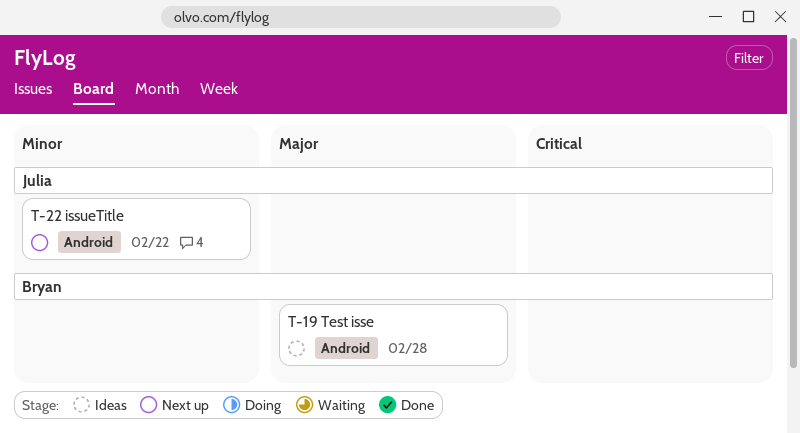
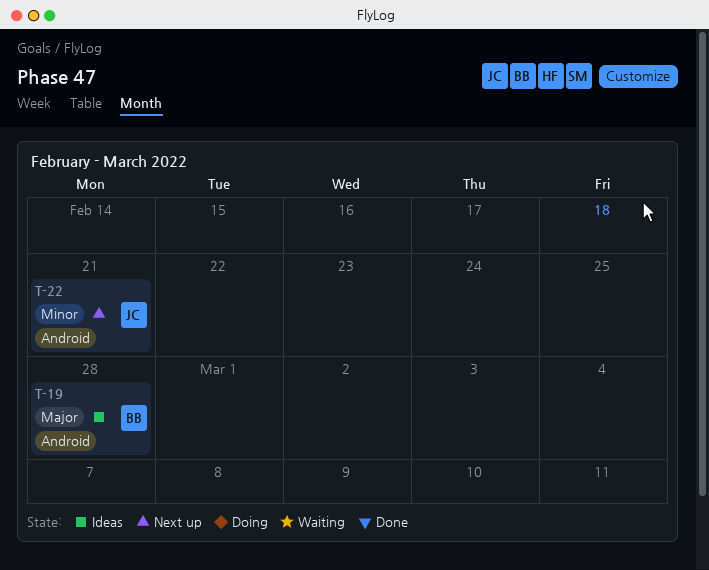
T-22, due: Feb 22 -> Feb 21

